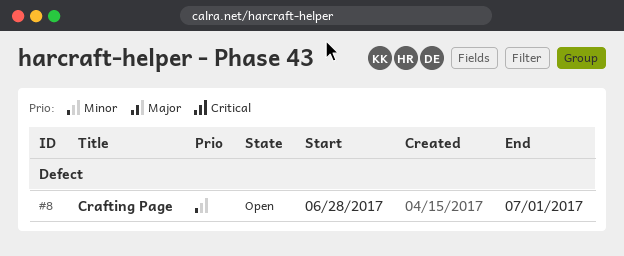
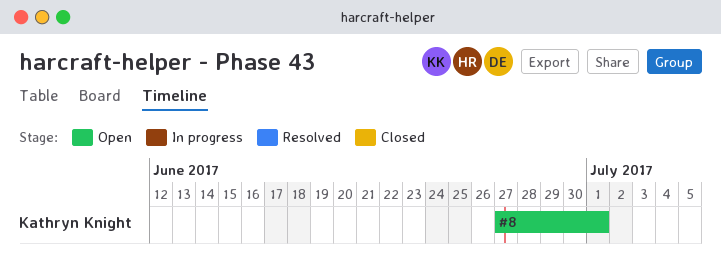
#8, start: Jun 28 -> Jun 27

